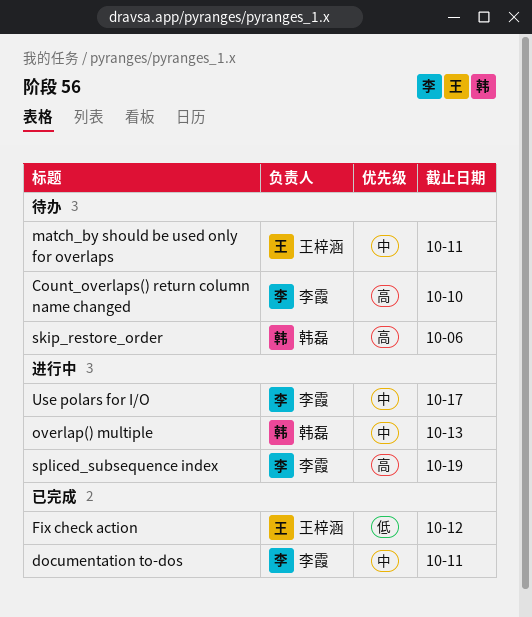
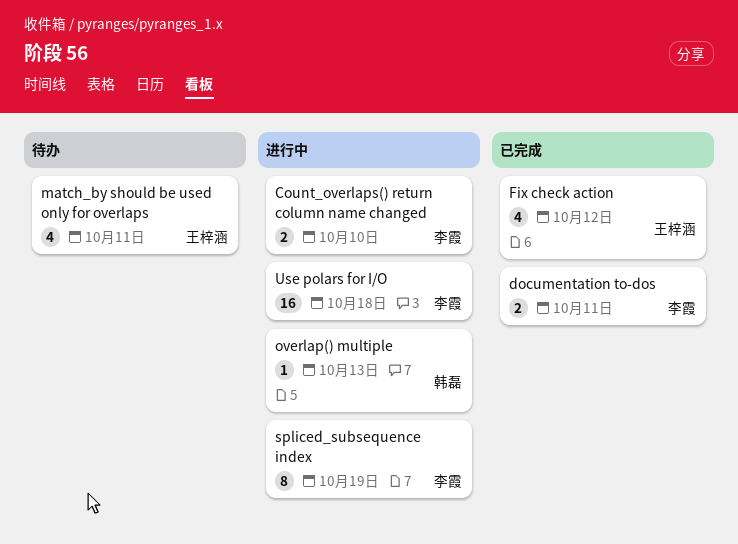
Count_overlaps() return column name changed, status: 待办 -> 进行中
skip_restore_order: present -> none
Use polars for I/O, due: Oct 17 -> Oct 18

